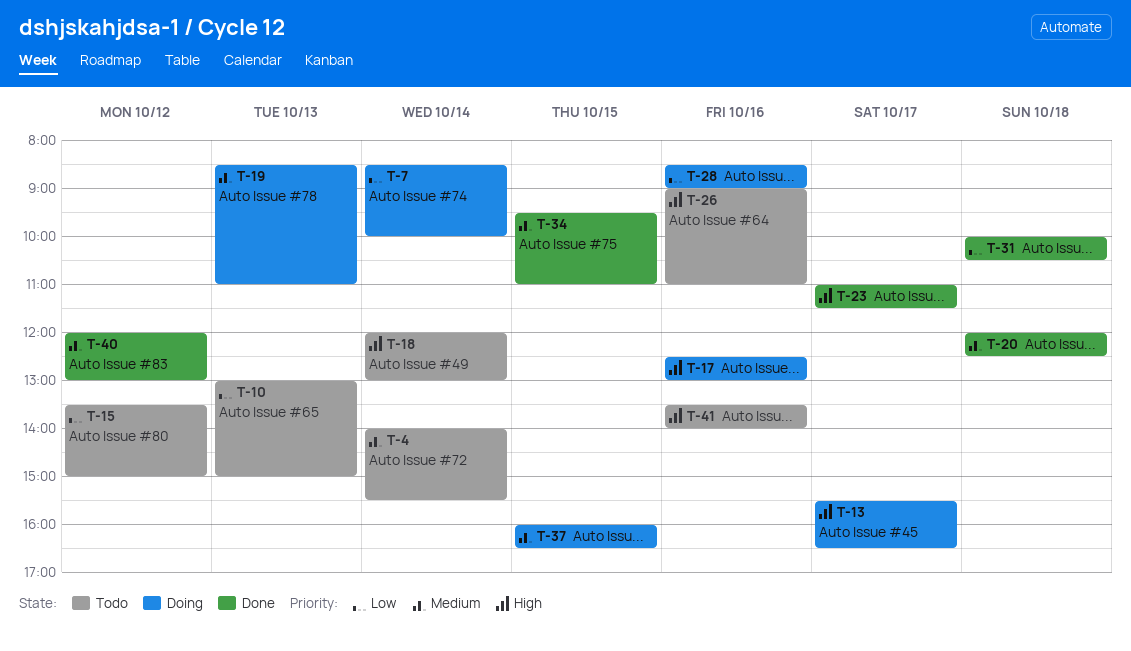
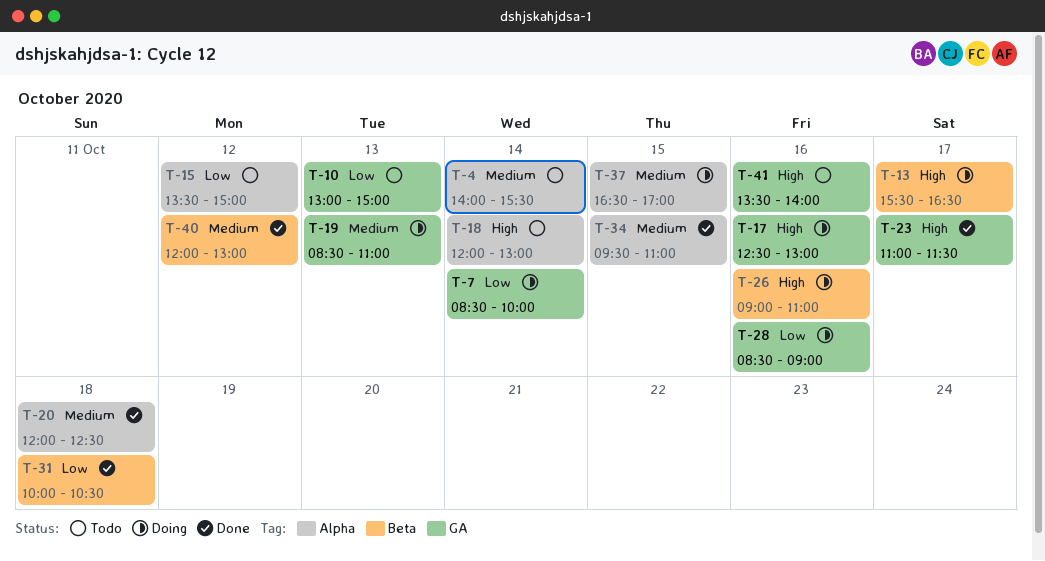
T-26, status: Todo -> Doing
T-37, begins: 16:00 -> 16:30
T-37, ends: 16:30 -> 17:00

